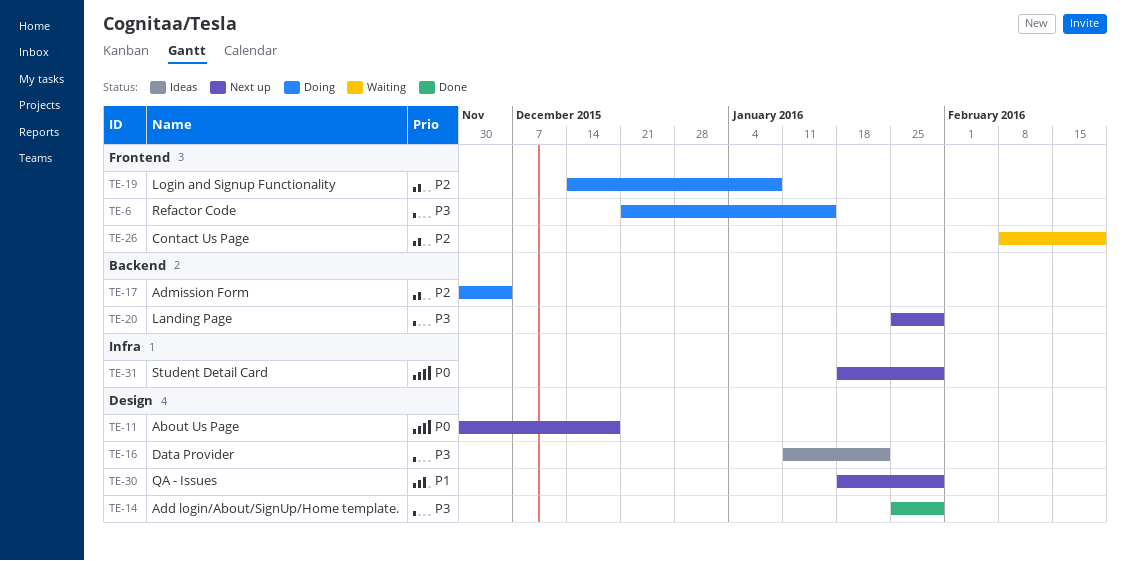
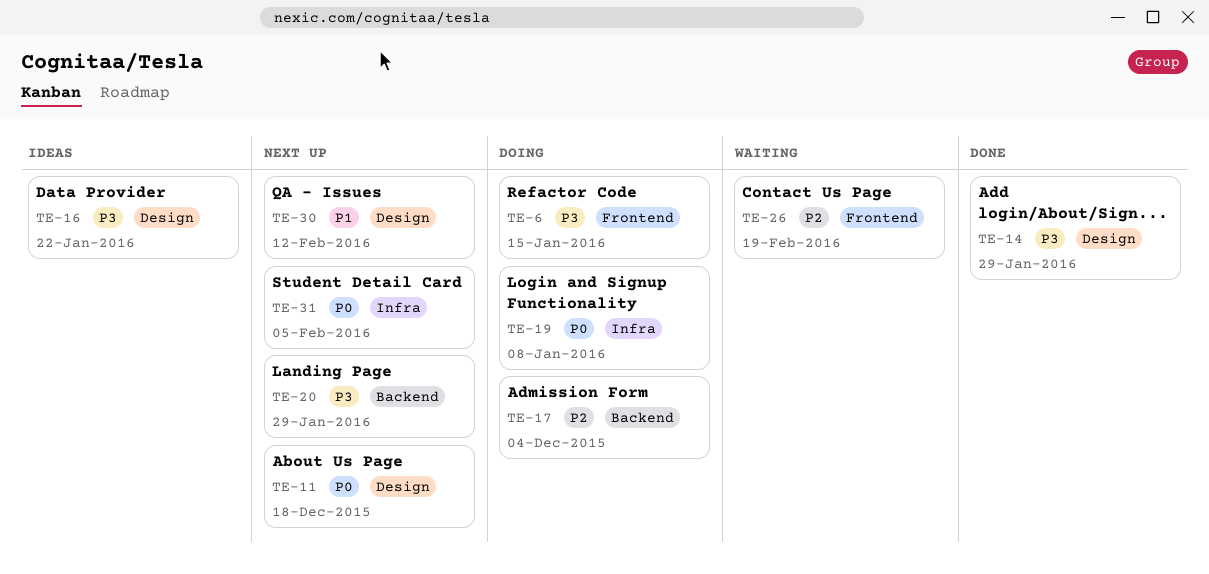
TE-19, priority: P2 -> P0
TE-19, label: Frontend -> Infra
TE-30, due: Jan 29 -> Feb 12
TE-31, due: Jan 29 -> Feb 5

